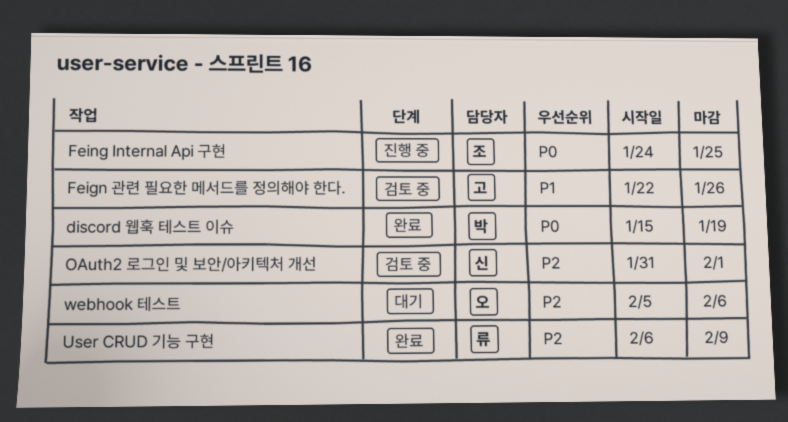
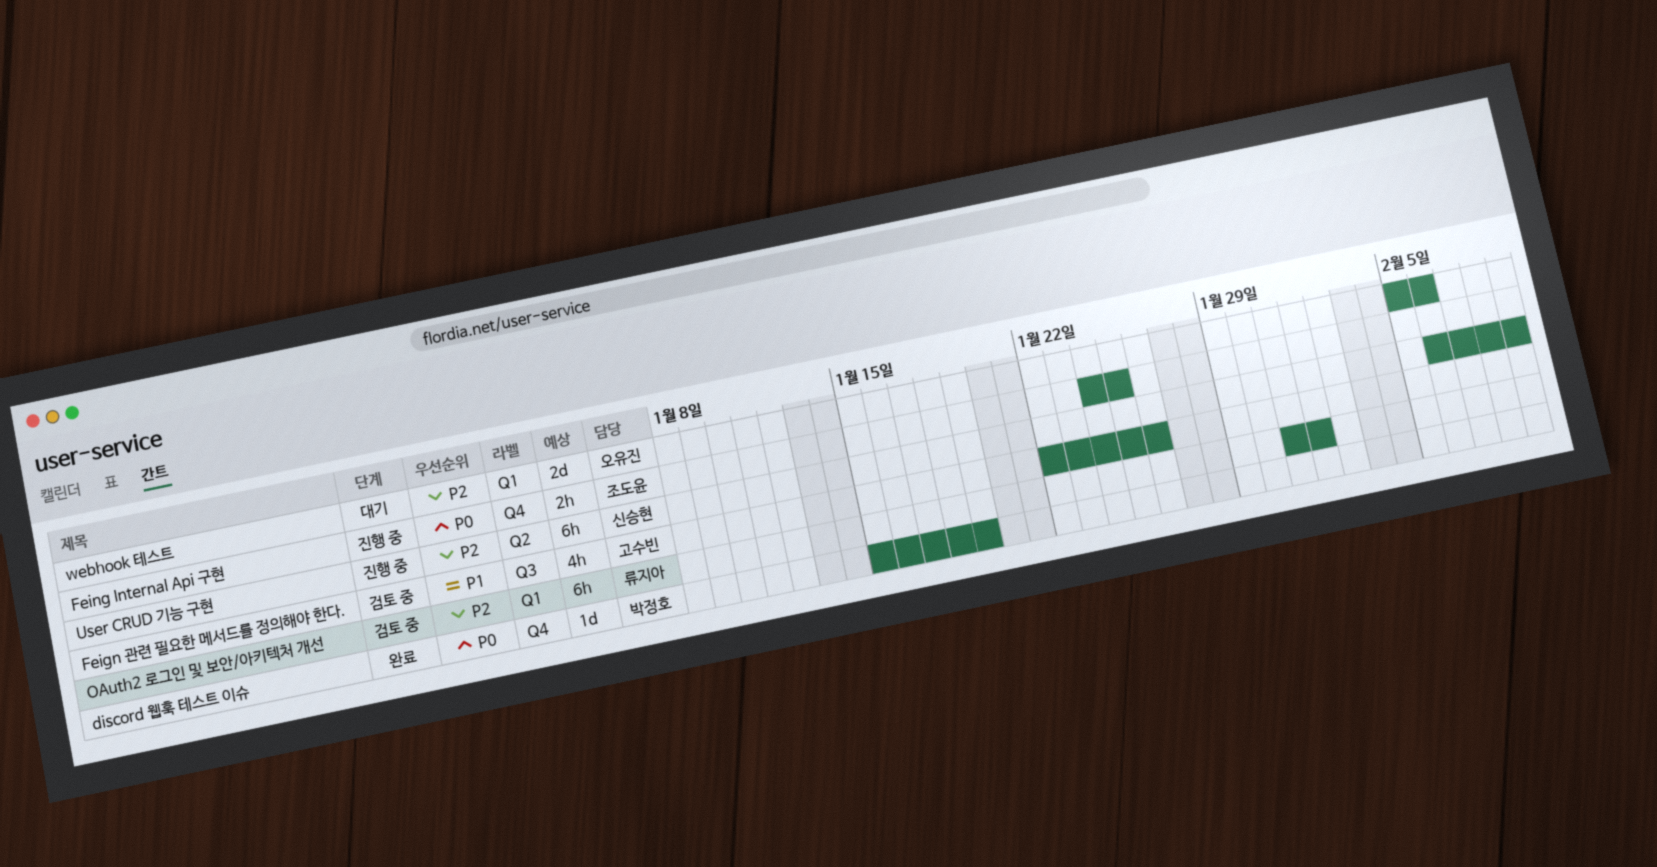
OAuth2 로그인 및 보안/아키텍처 개선, owner: 신승현 -> 류지아
User CRUD 기능 구현, status: 완료 -> 진행 중
User CRUD 기능 구현, owner: 류지아 -> 신승현

